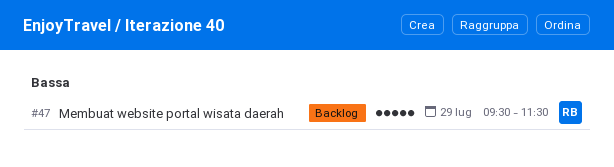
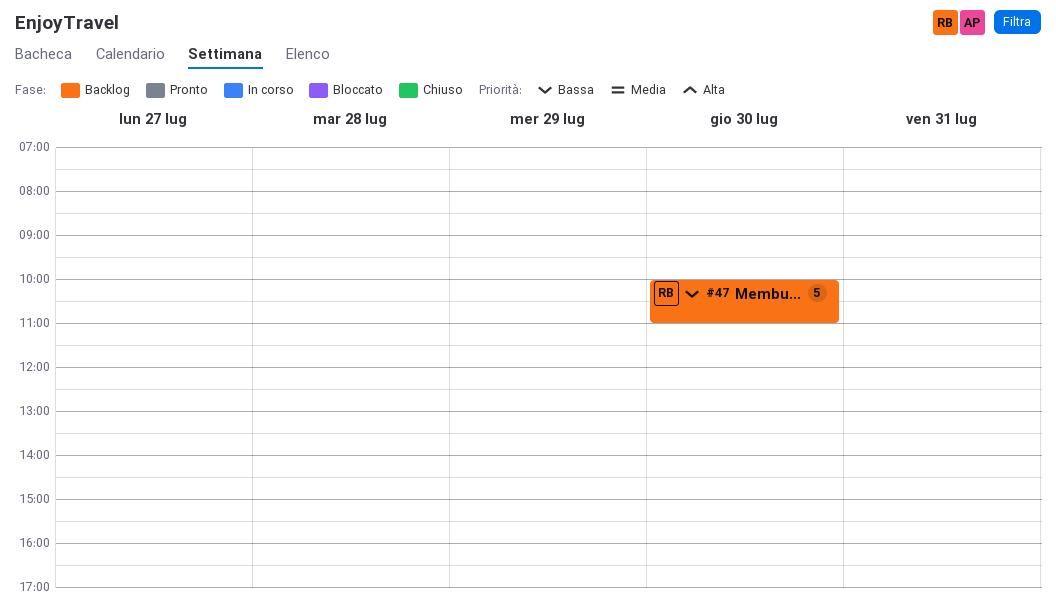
#47, day: Jul 29 -> Jul 30
#47, begins: 09:30 -> 10:00
#47, ends: 11:30 -> 11:00

